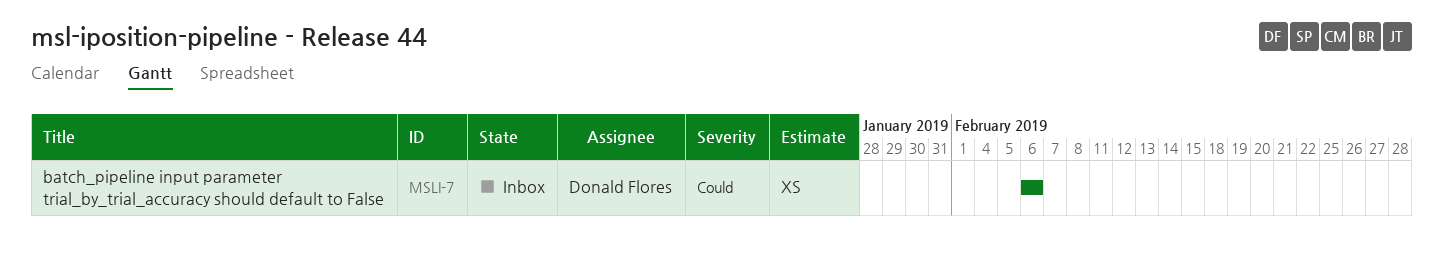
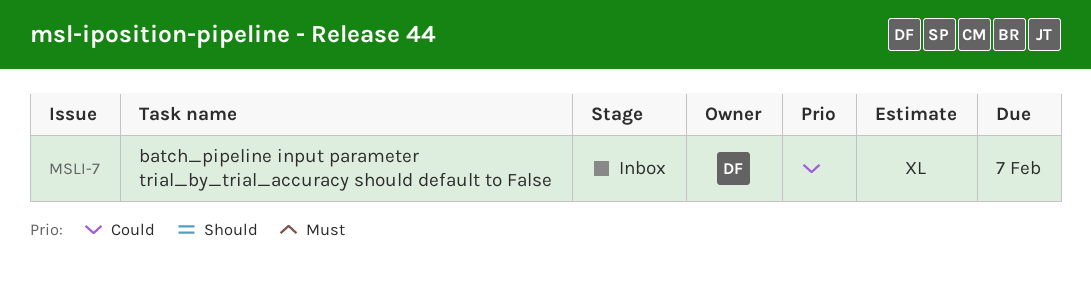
MSLI-7, estimate: XS -> XL
MSLI-7, due: Feb 6 -> Feb 7

